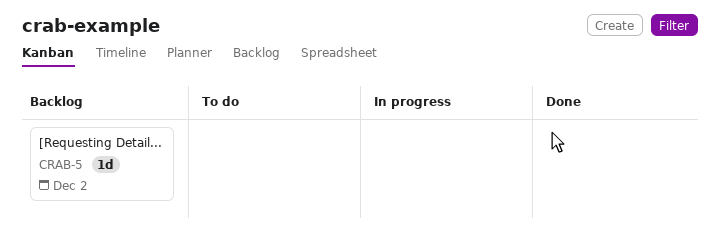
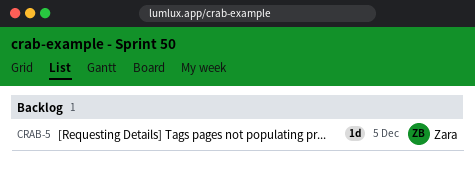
CRAB-5, due: Dec 2 -> Dec 5

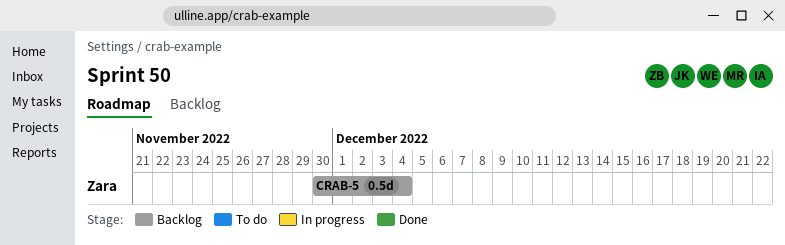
CRAB-5, estimate: 1d -> 0.5d
CRAB-5, due: Dec 5 -> Dec 4

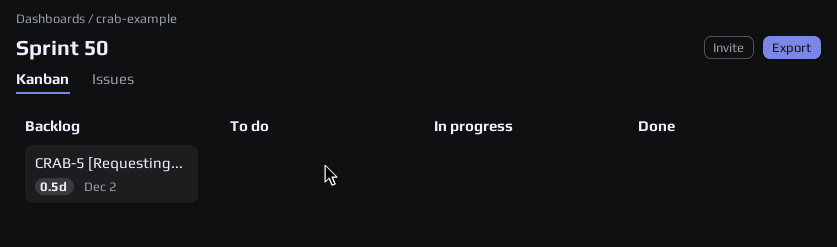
CRAB-5, due: Dec 4 -> Dec 2

